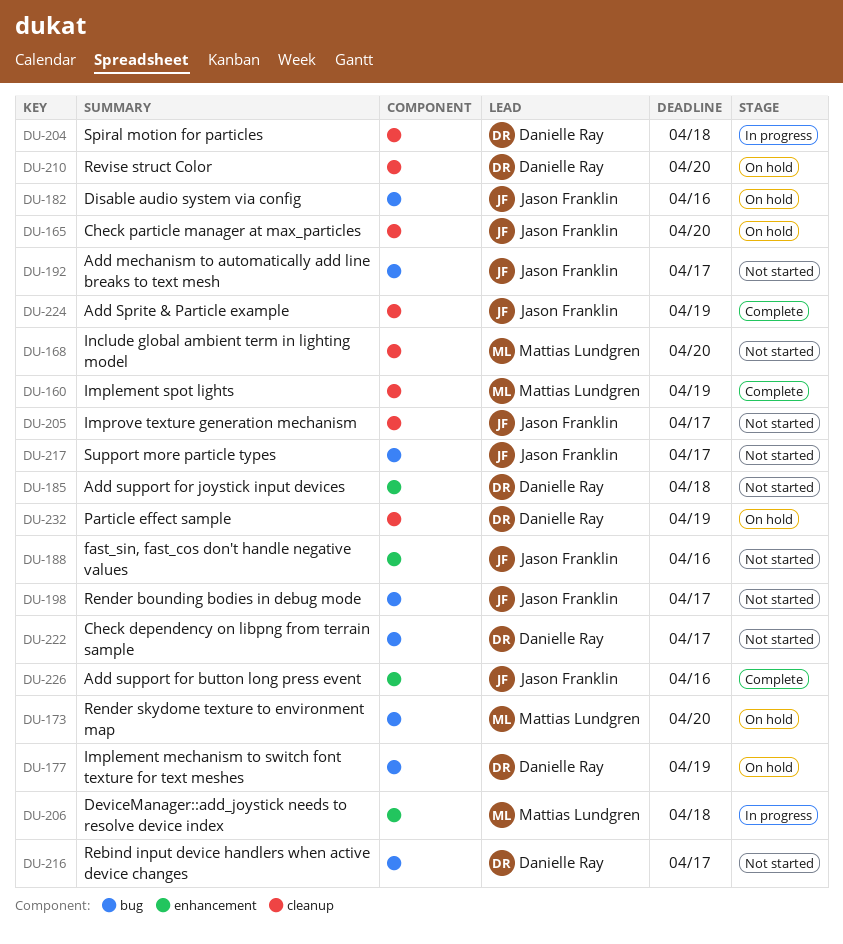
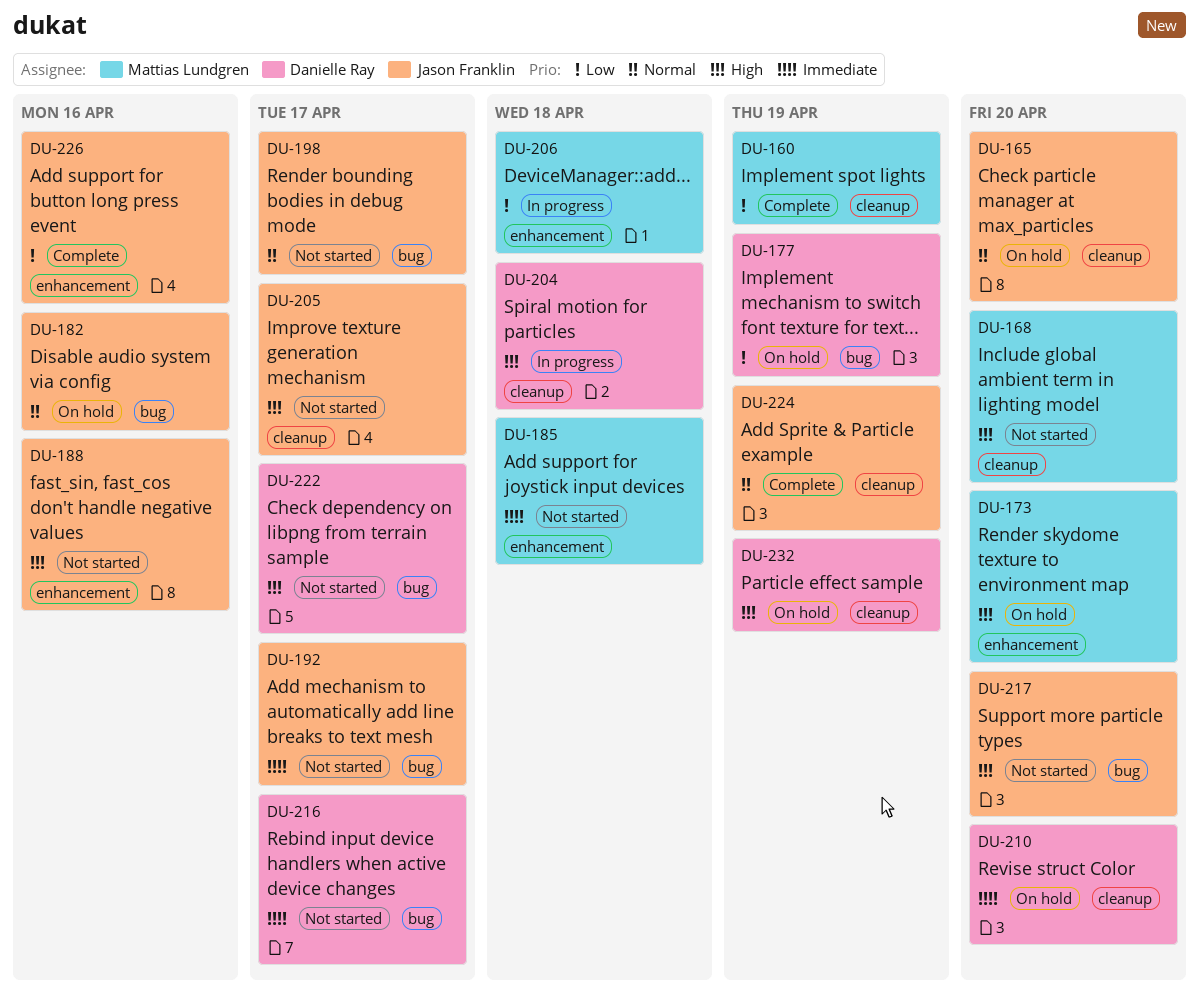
DU-173, label: bug -> enhancement
DU-185, owner: Danielle Ray -> Mattias Lundgren
DU-217, due: Apr 17 -> Apr 20

